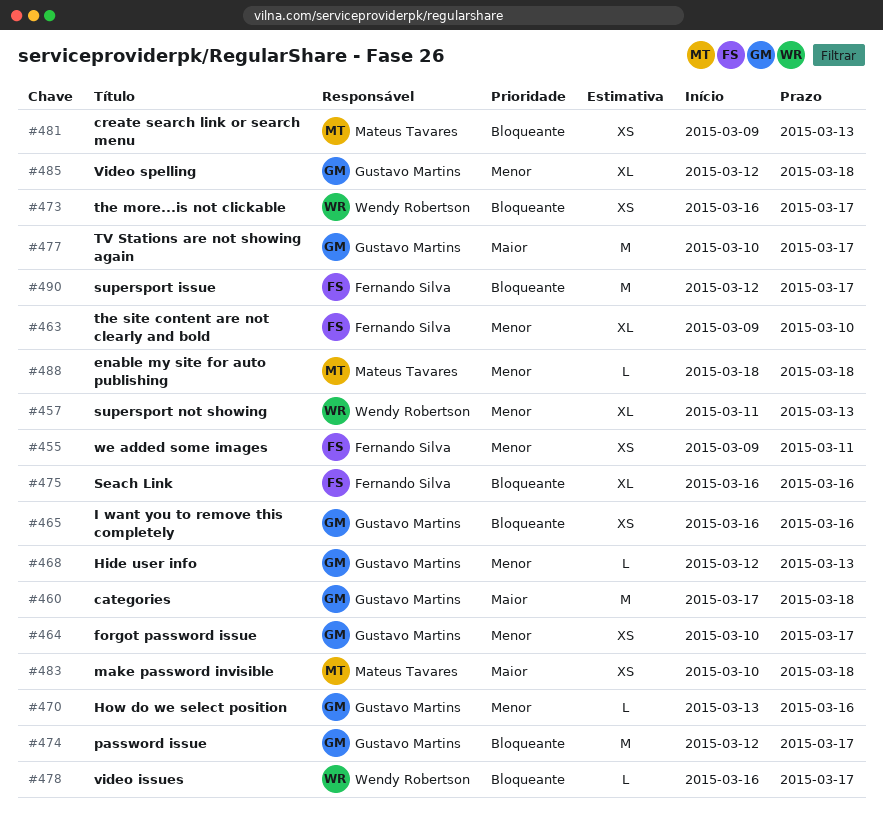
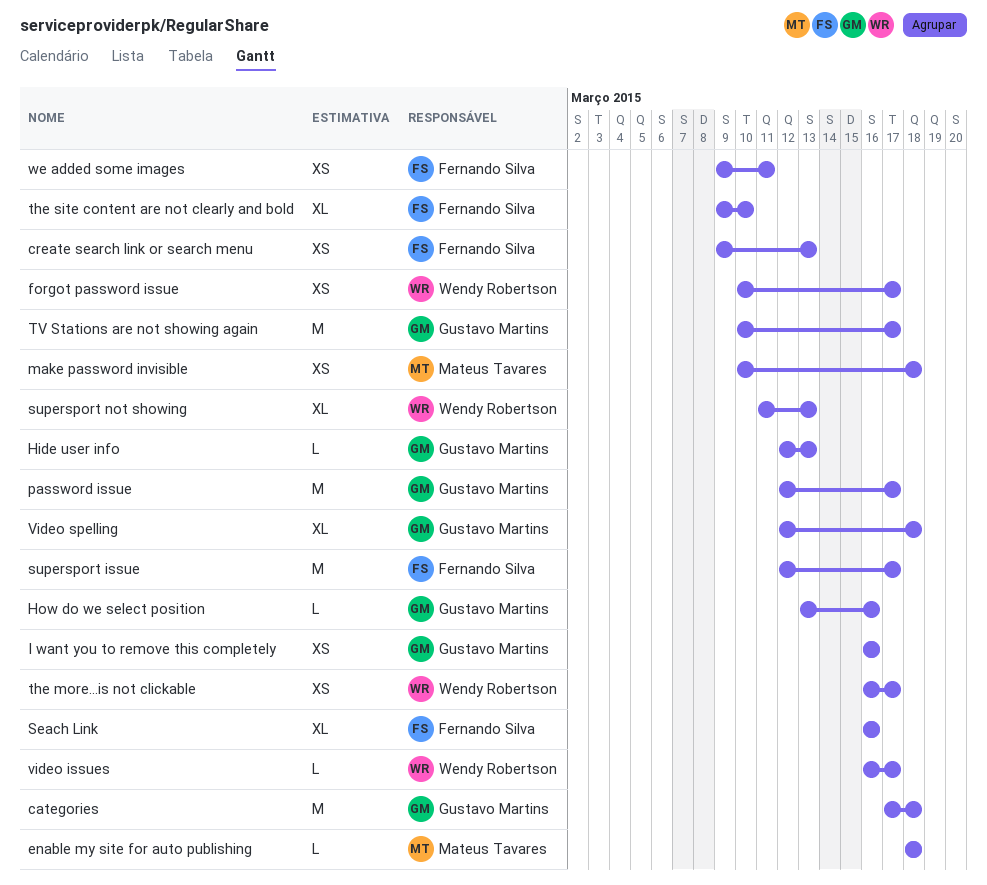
create search link or search menu, owner: Mateus Tavares -> Fernando Silva
forgot password issue, owner: Gustavo Martins -> Wendy Robertson

